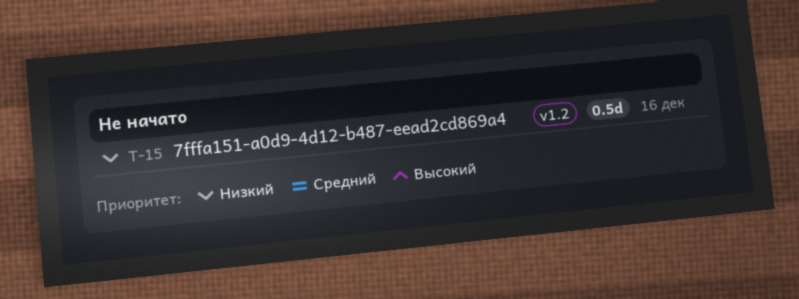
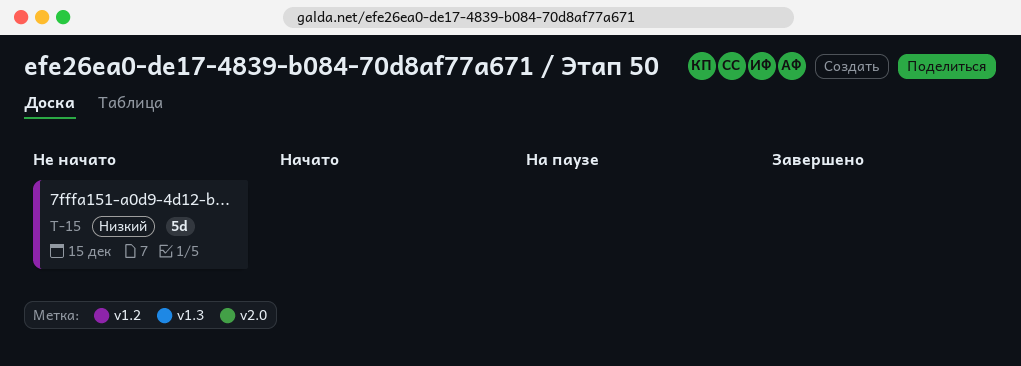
T-15, estimate: 0.5d -> 5d
T-15, due: Dec 16 -> Dec 15

